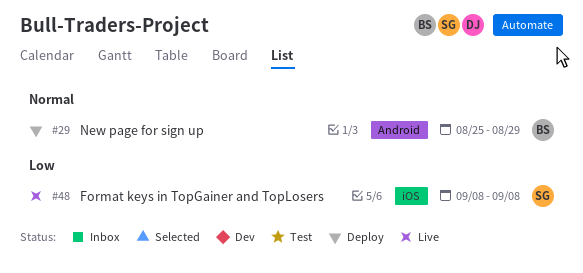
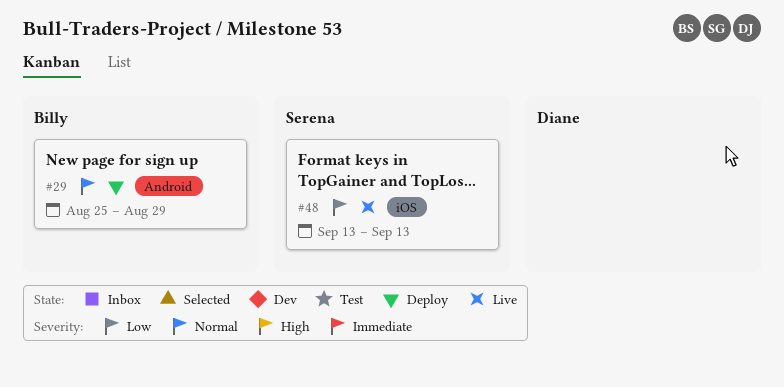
#48, start: Sep 8 -> Sep 13
#48, due: Sep 8 -> Sep 13

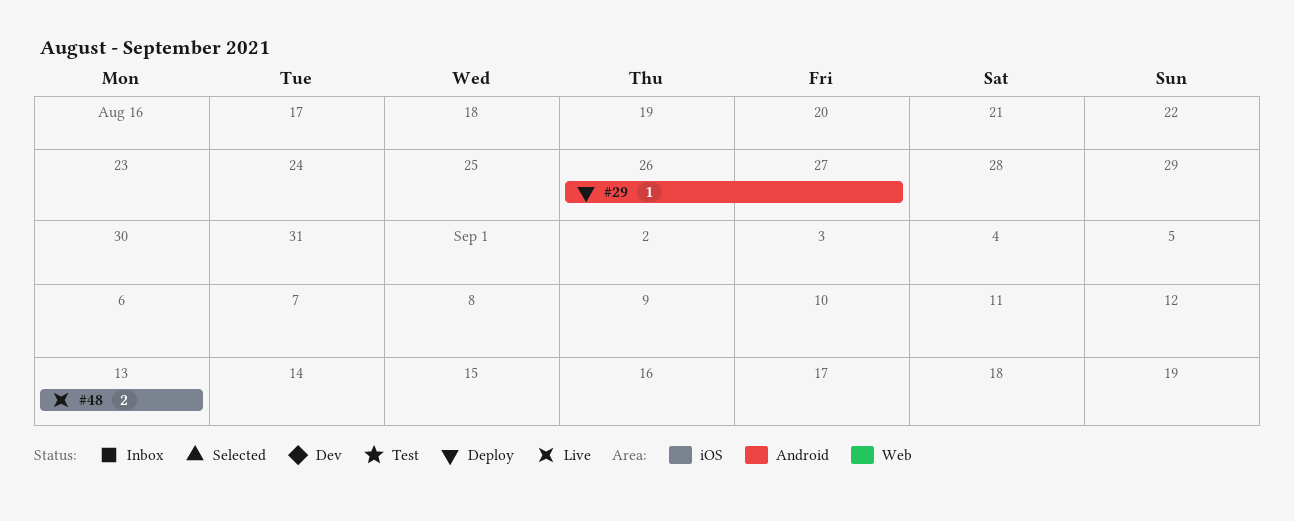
#29, start: Aug 25 -> Aug 26
#29, due: Aug 29 -> Aug 27

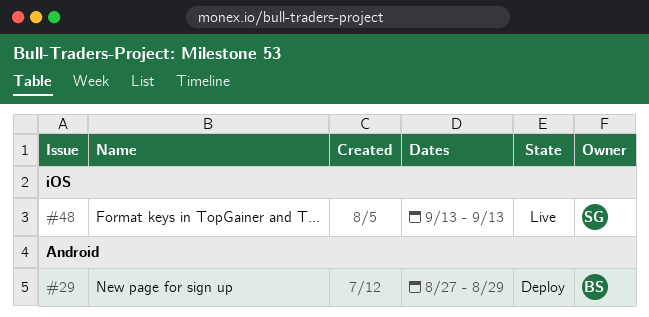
#29, start: Aug 26 -> Aug 27
#29, due: Aug 27 -> Aug 29

